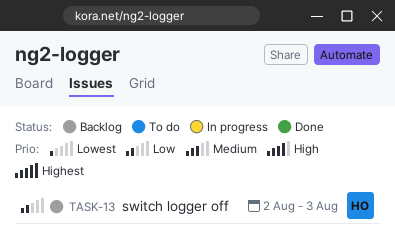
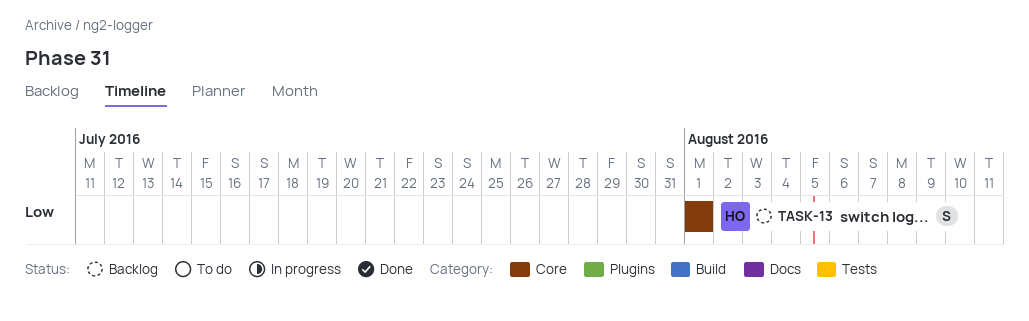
TASK-13, start: Aug 2 -> Aug 1
TASK-13, due: Aug 3 -> Aug 1

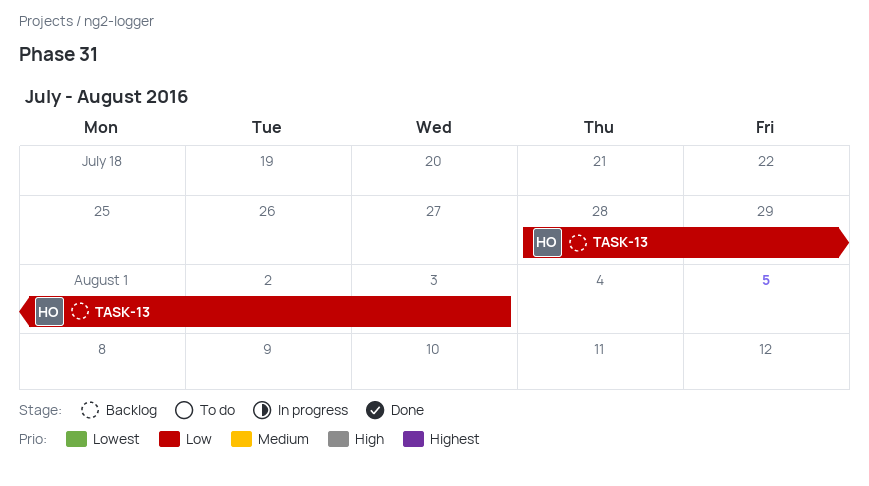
TASK-13, start: Aug 1 -> Jul 28
TASK-13, due: Aug 1 -> Aug 3

